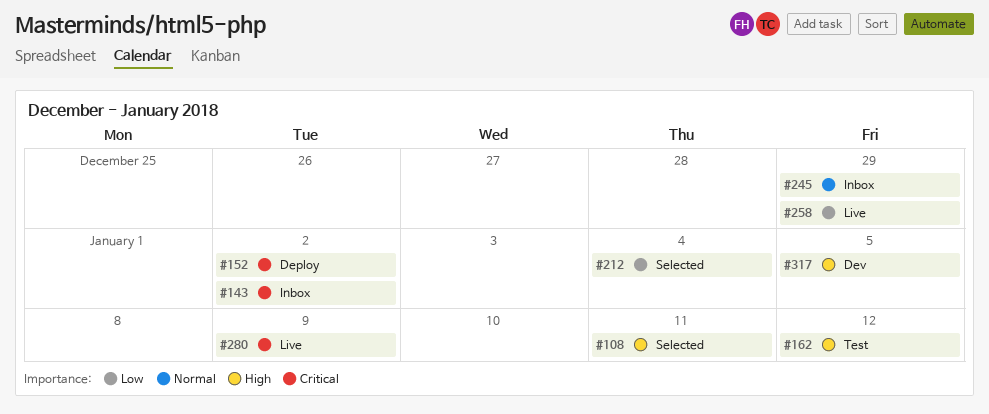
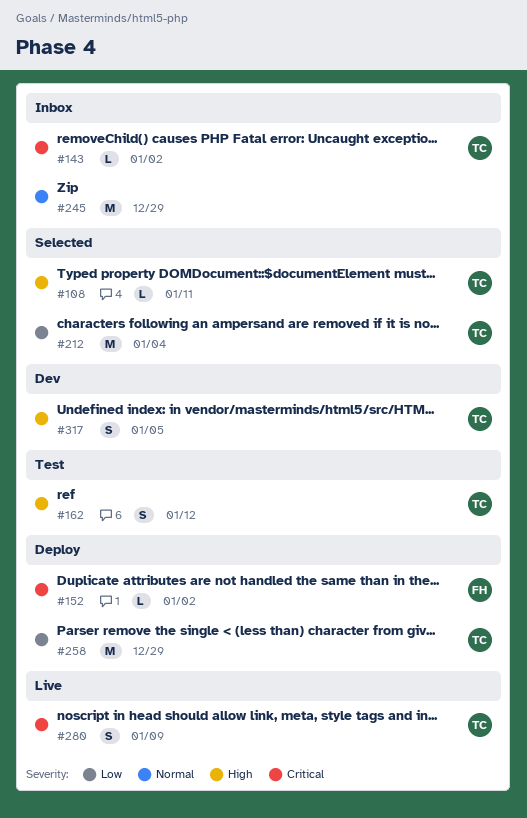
#258, status: Live -> Deploy

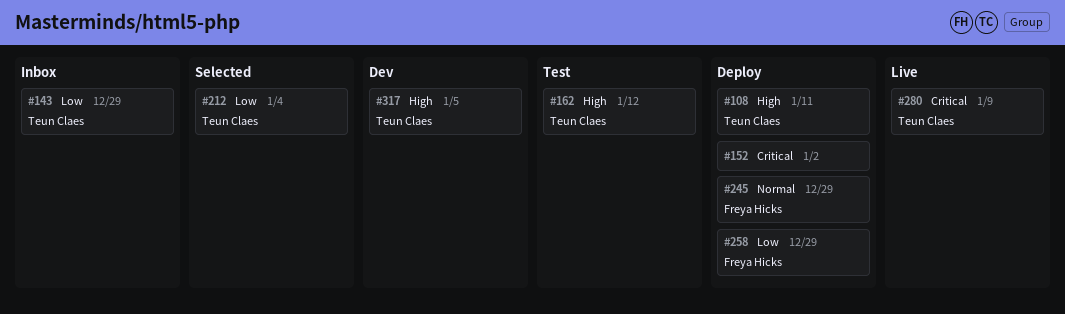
#108, status: Selected -> Deploy
#143, priority: Critical -> Low
#143, due: Jan 2 -> Dec 29
#152, owner: Freya Hicks -> none
#245, status: Inbox -> Deploy
#245, owner: none -> Freya Hicks
#258, owner: Teun Claes -> Freya Hicks

